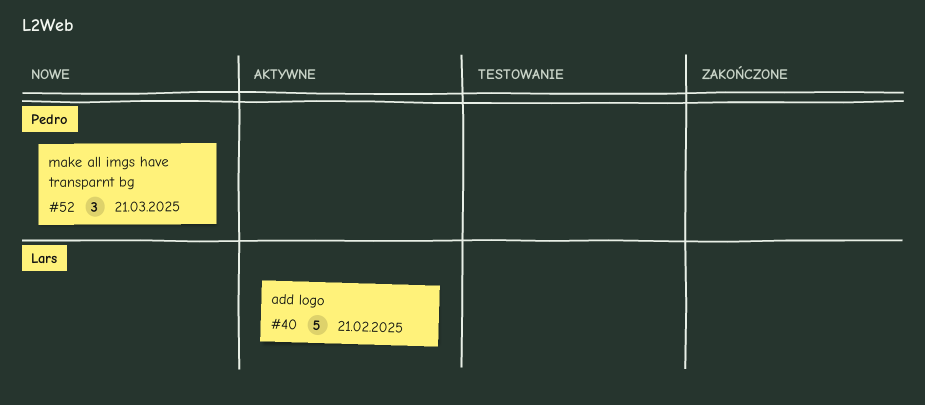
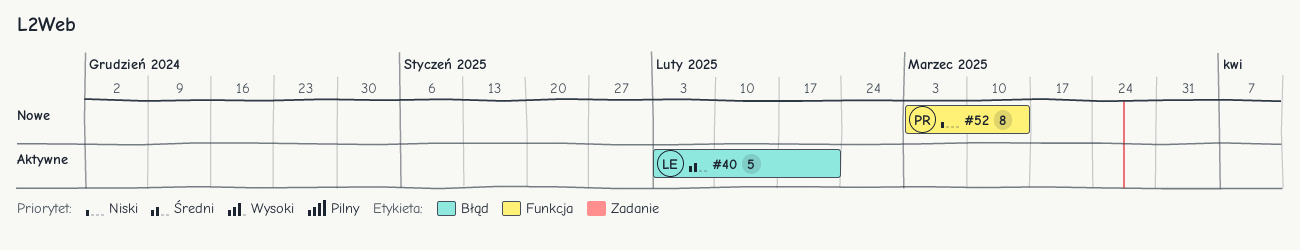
#52, estimate: 3 -> 8
#52, due: Mar 21 -> Mar 14

